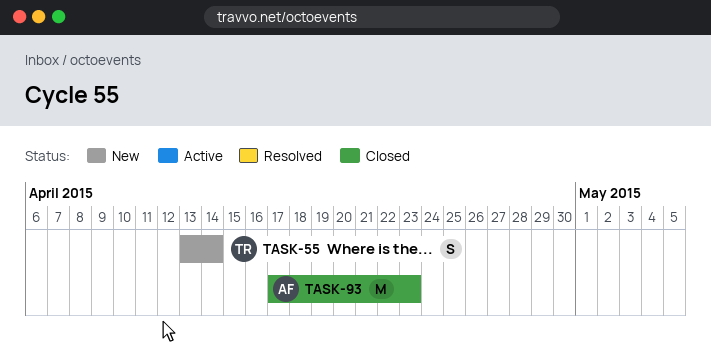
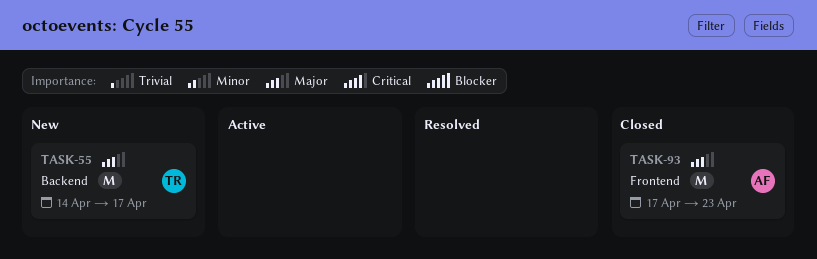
TASK-55, estimate: S -> M
TASK-55, start: Apr 13 -> Apr 14
TASK-55, due: Apr 14 -> Apr 17

